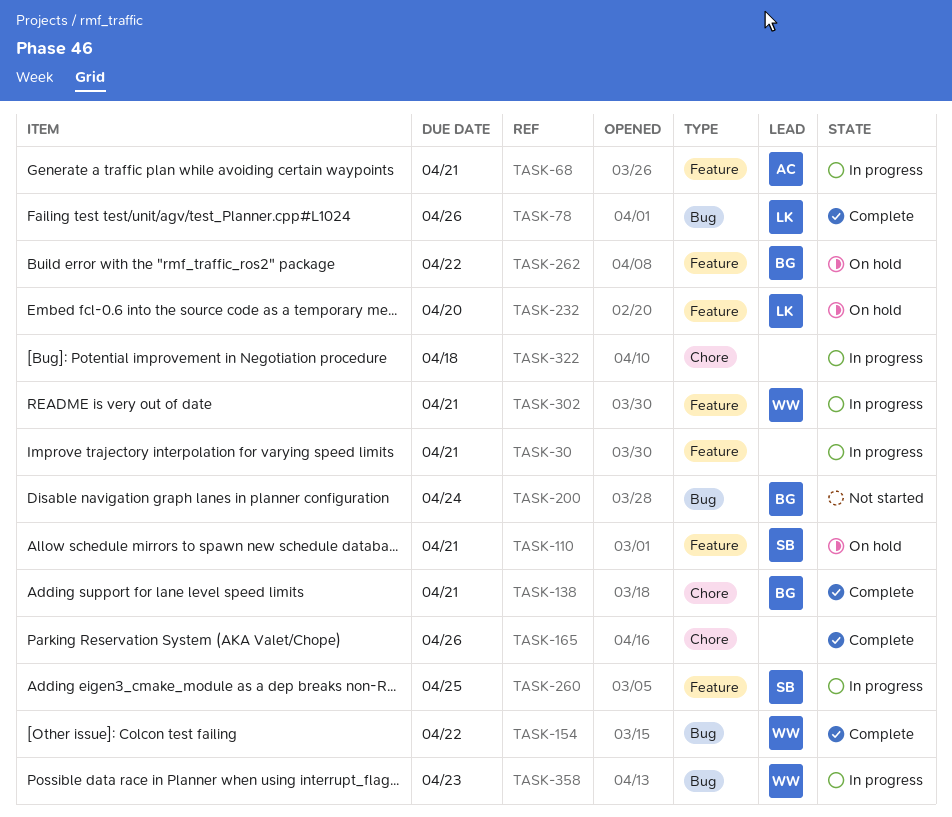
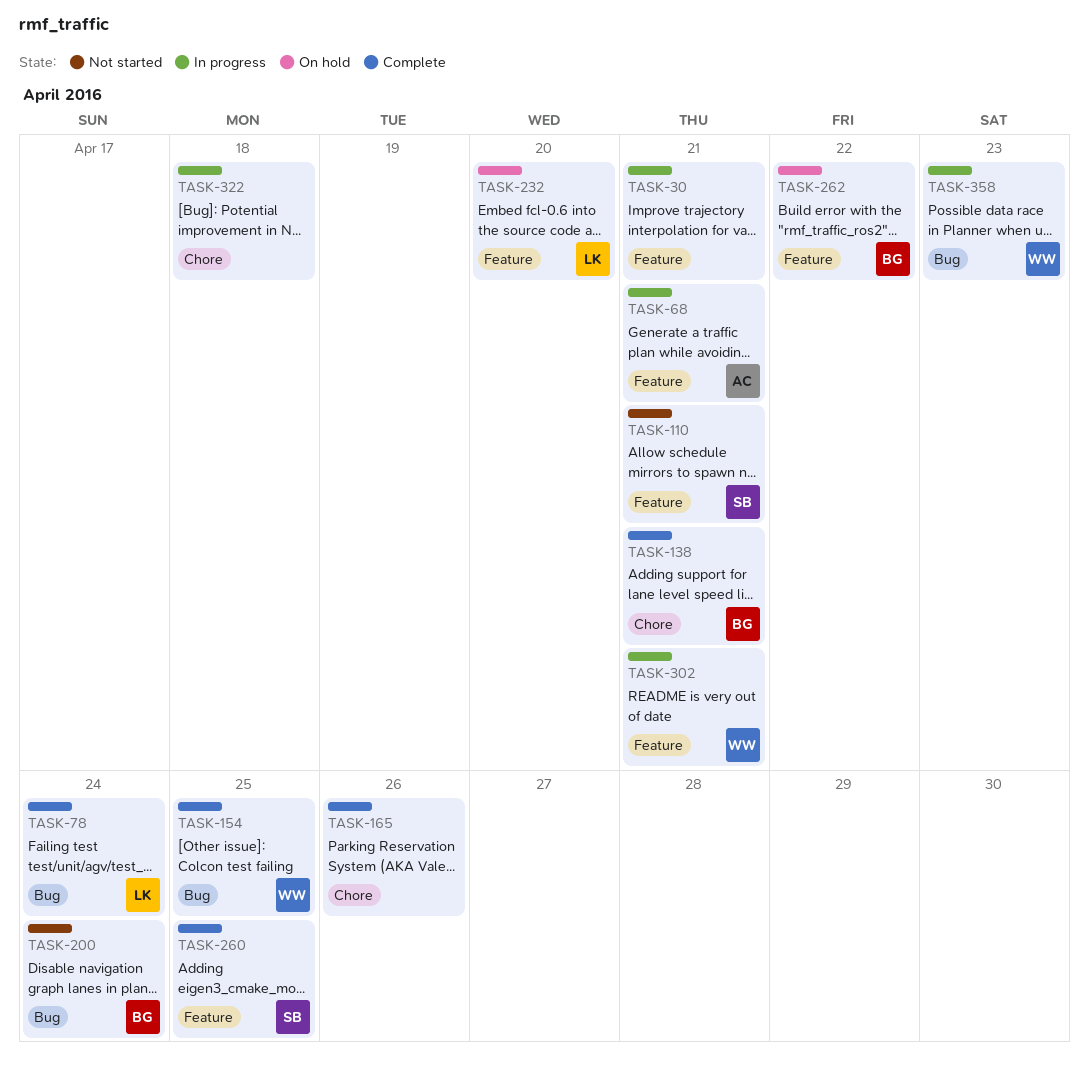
TASK-78, due: Apr 26 -> Apr 24
TASK-110, status: On hold -> Not started
TASK-154, due: Apr 22 -> Apr 25
TASK-260, status: In progress -> Complete

